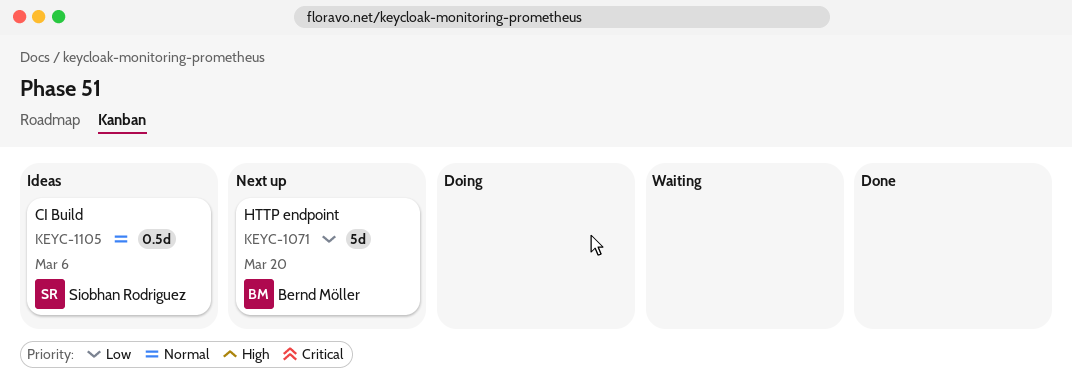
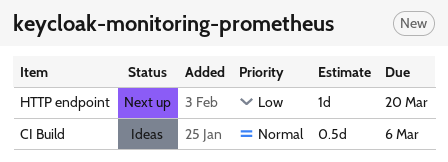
HTTP endpoint, estimate: 5d -> 1d

